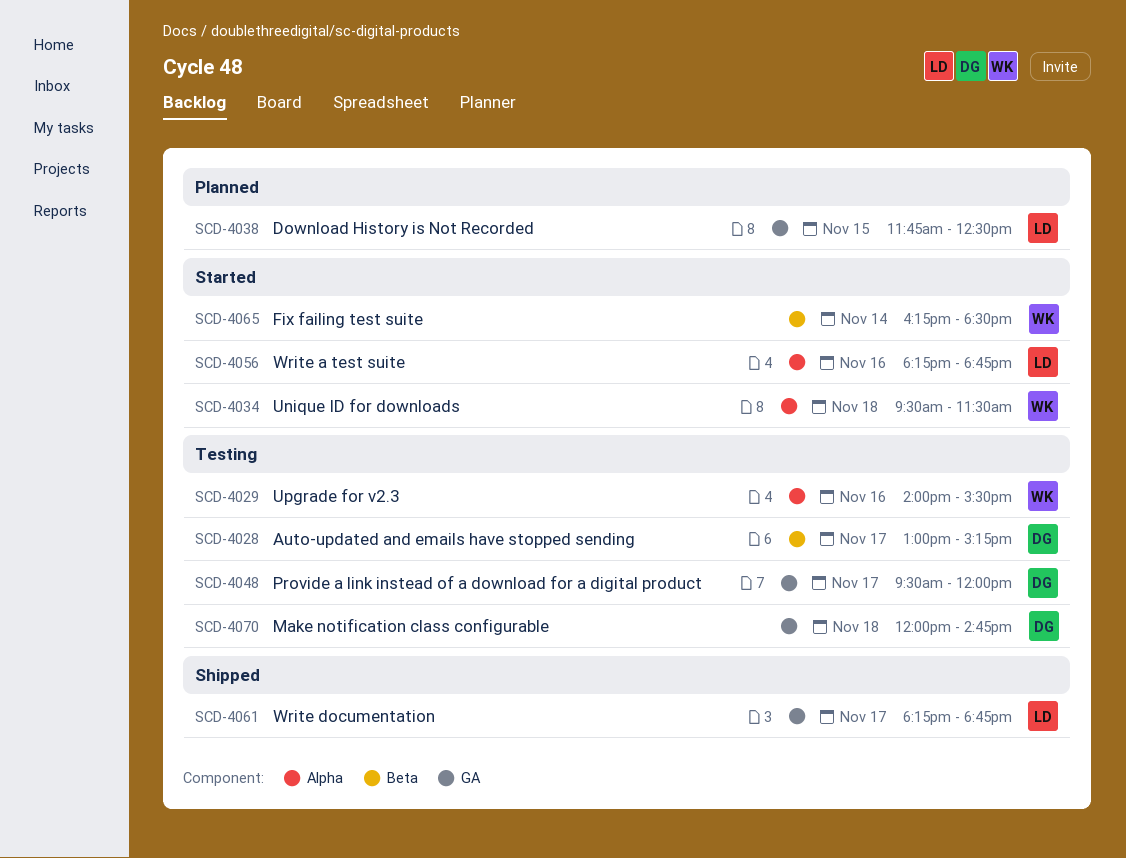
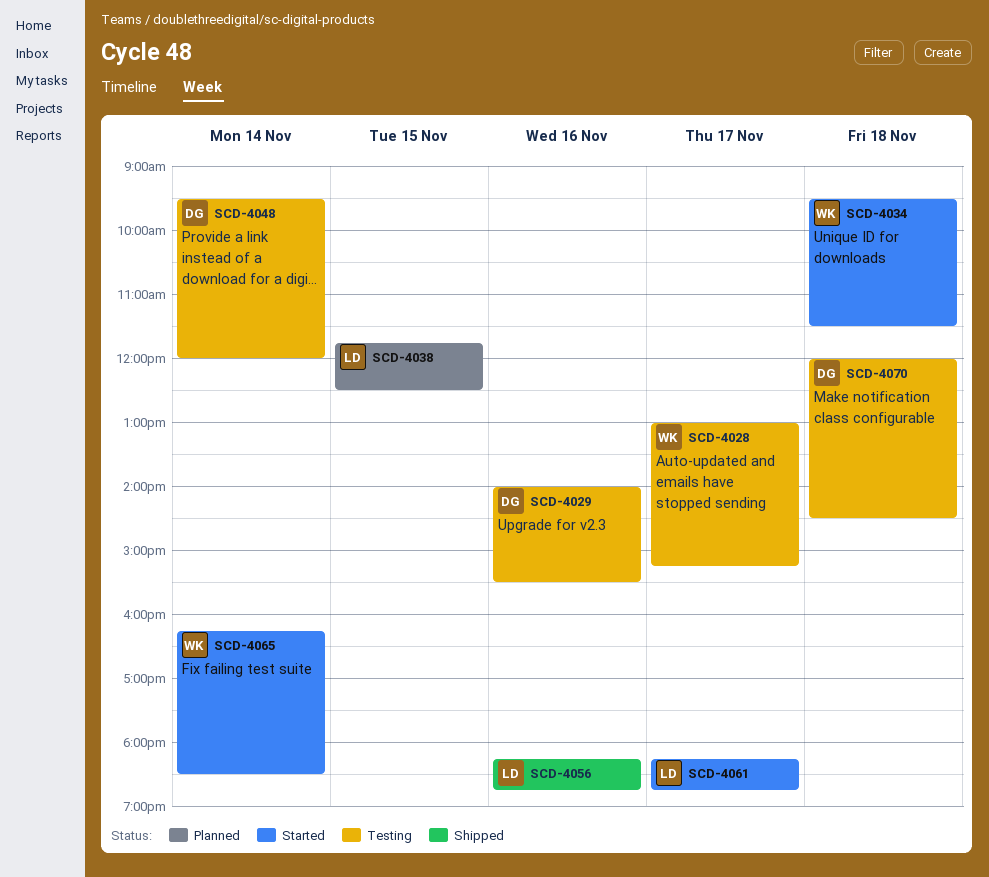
SCD-4028, owner: DG -> WK
SCD-4029, owner: WK -> DG
SCD-4048, day: Nov 17 -> Nov 14
SCD-4056, status: Started -> Shipped
SCD-4061, status: Shipped -> Started
SCD-4070, ends: 14:45 -> 14:30

